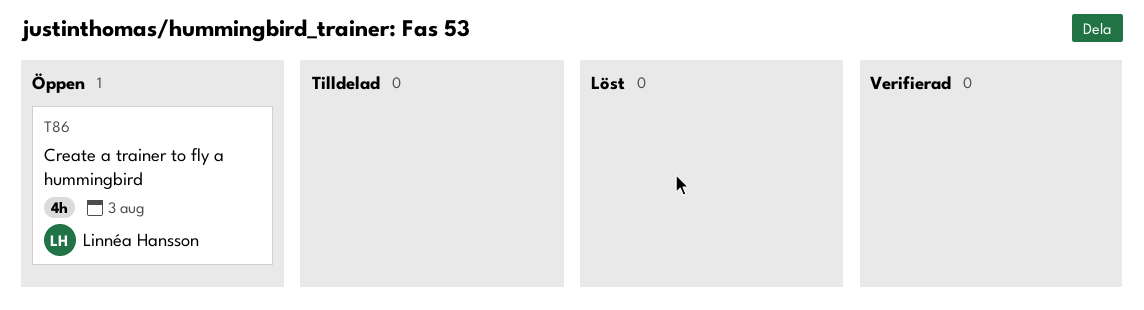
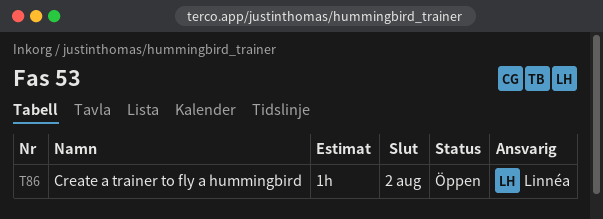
T86, estimate: 4h -> 1h
T86, due: Aug 3 -> Aug 2

